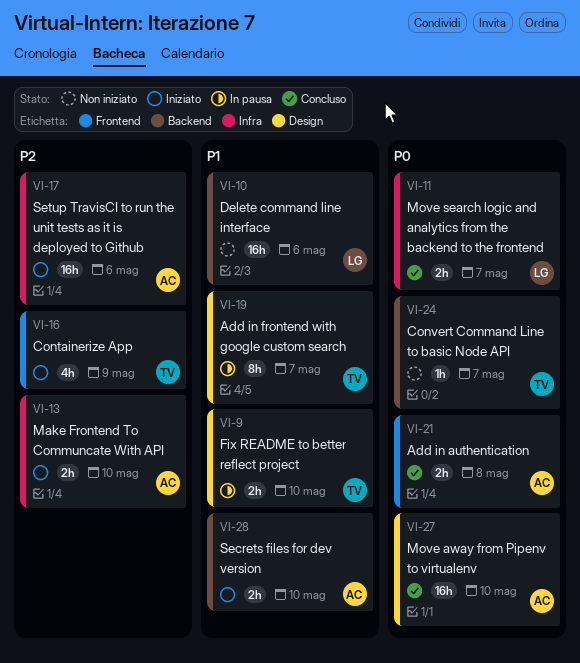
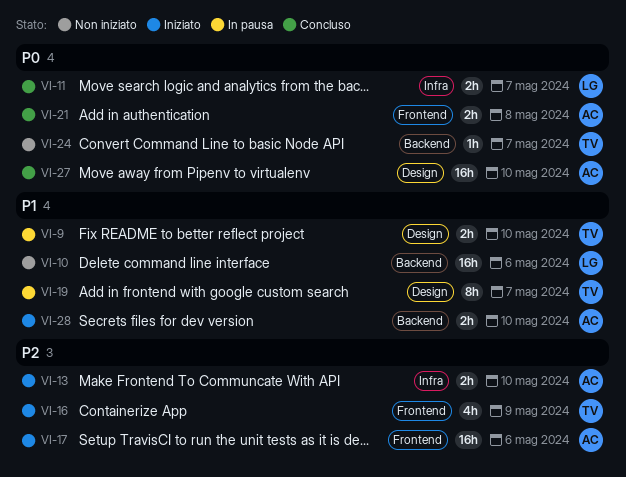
VI-17, label: Infra -> Frontend

